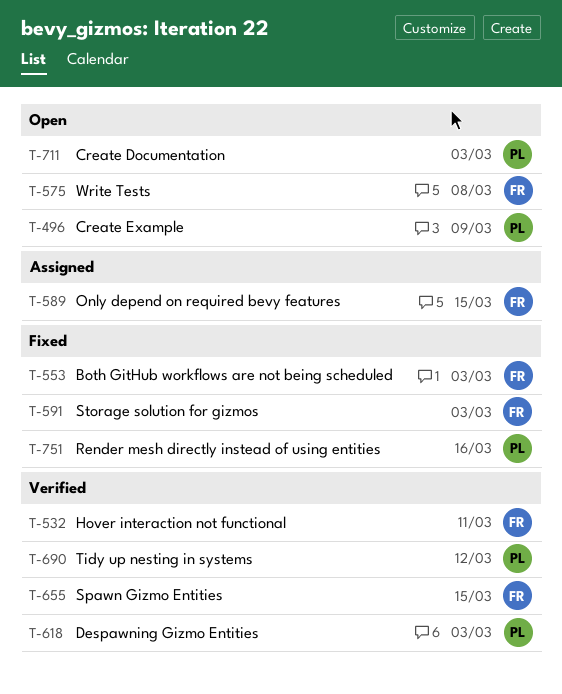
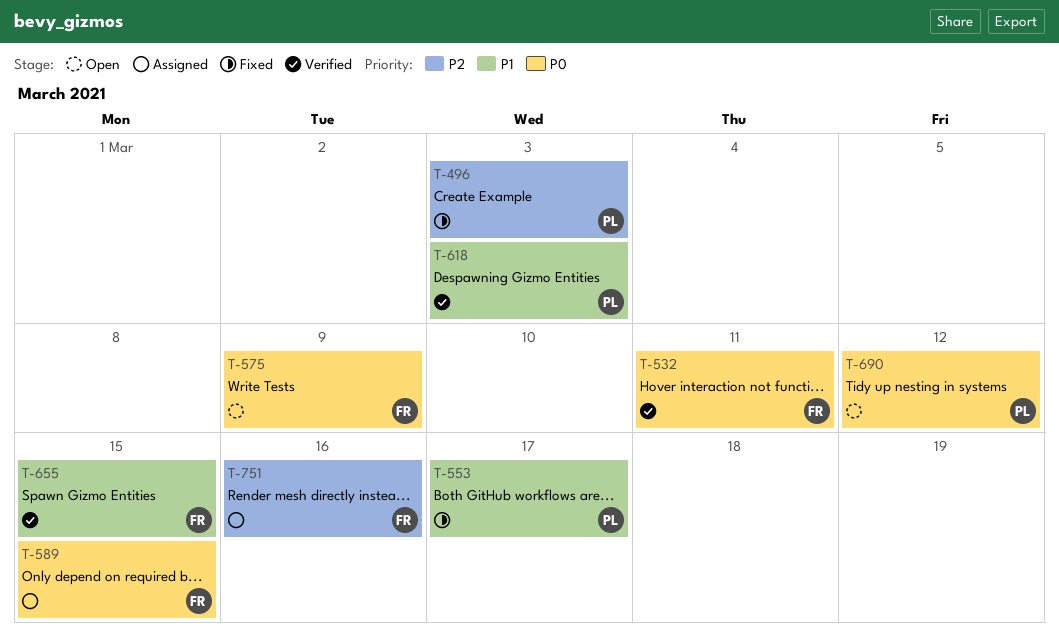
T-496, status: Open -> Fixed
T-496, due: Mar 9 -> Mar 3
T-553, owner: FR -> PL
T-553, due: Mar 3 -> Mar 17
T-575, due: Mar 8 -> Mar 9
T-591: present -> none
T-690, status: Verified -> Open
T-711: present -> none
T-751, status: Fixed -> Assigned
T-751, owner: PL -> FR

